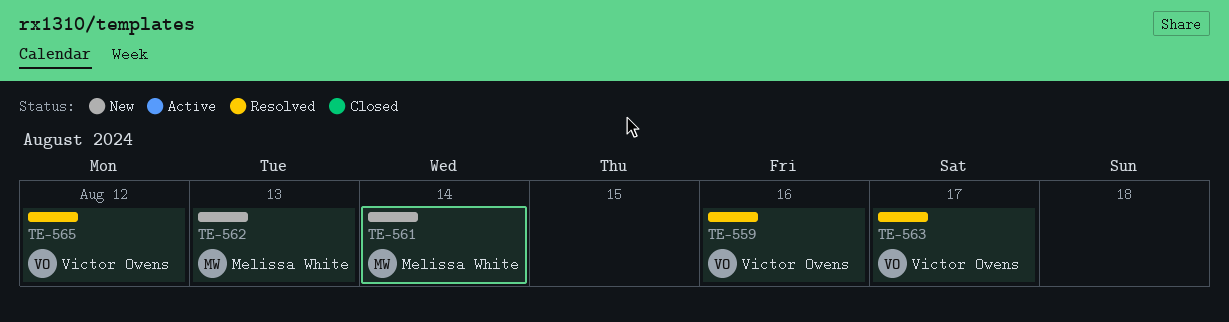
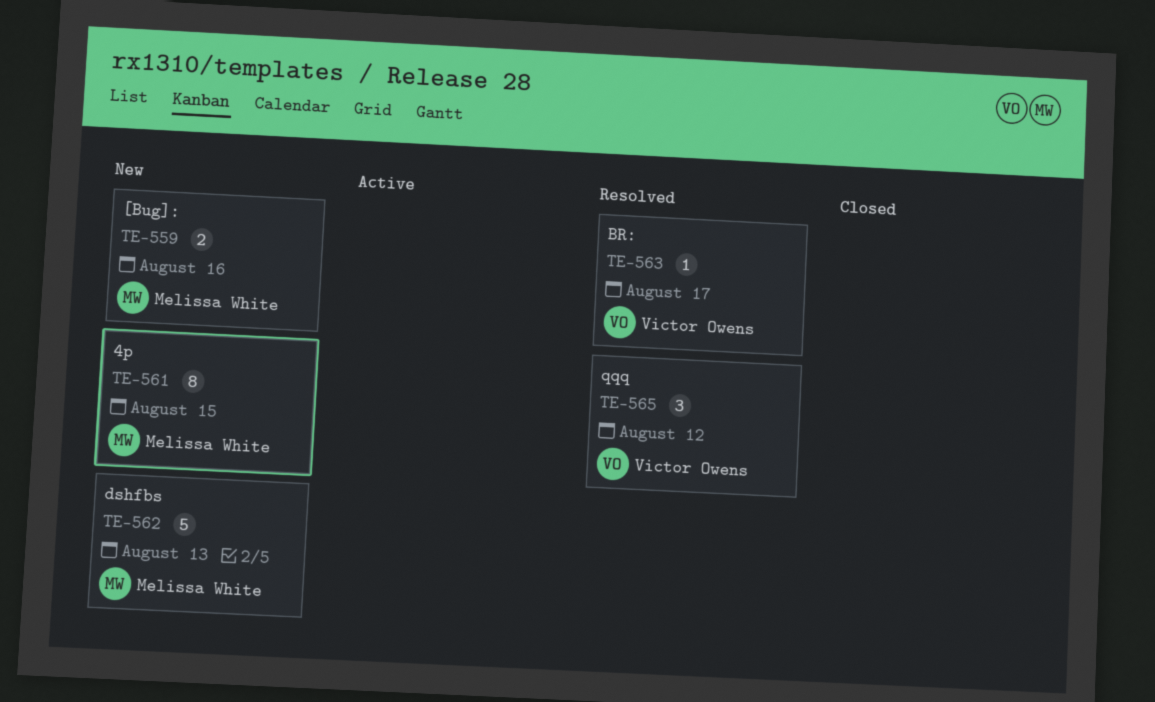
TE-559, status: Resolved -> New
TE-559, owner: Victor Owens -> Melissa White
TE-561, due: Aug 14 -> Aug 15

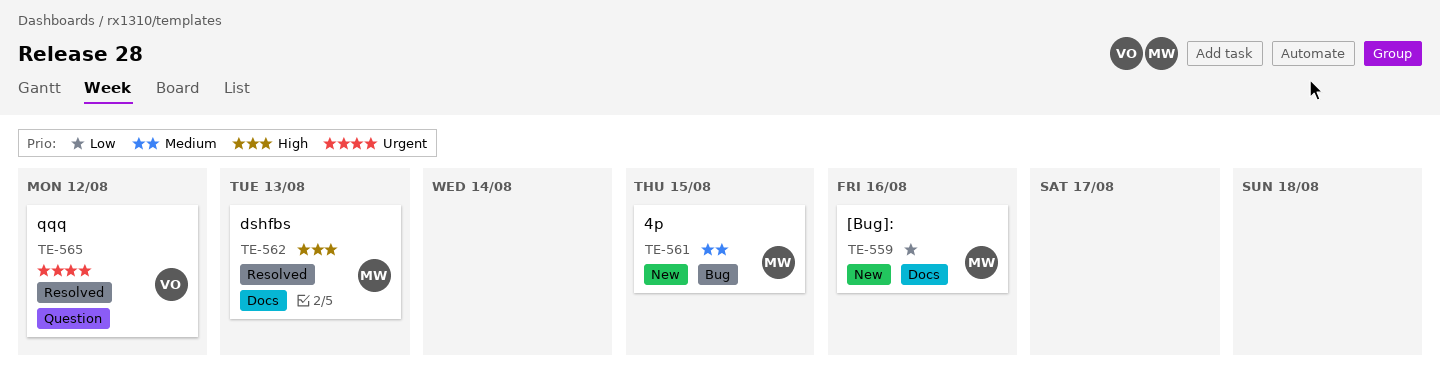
TE-562, status: New -> Resolved
TE-563: present -> none

